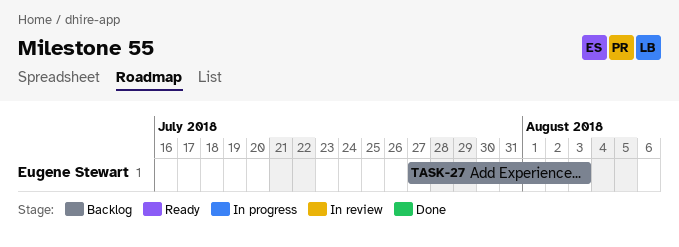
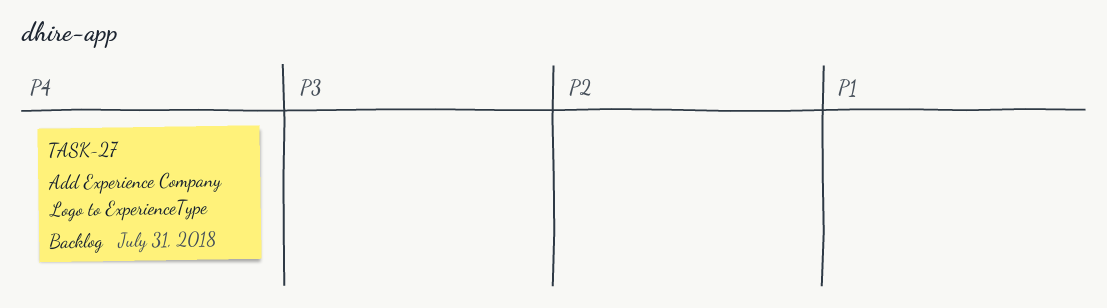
TASK-27, due: Aug 3 -> Jul 31

